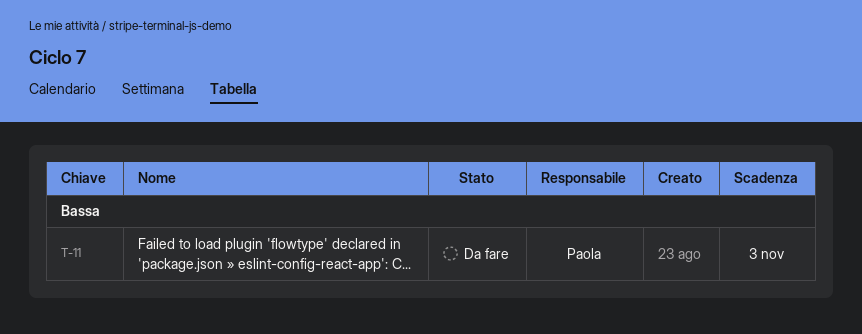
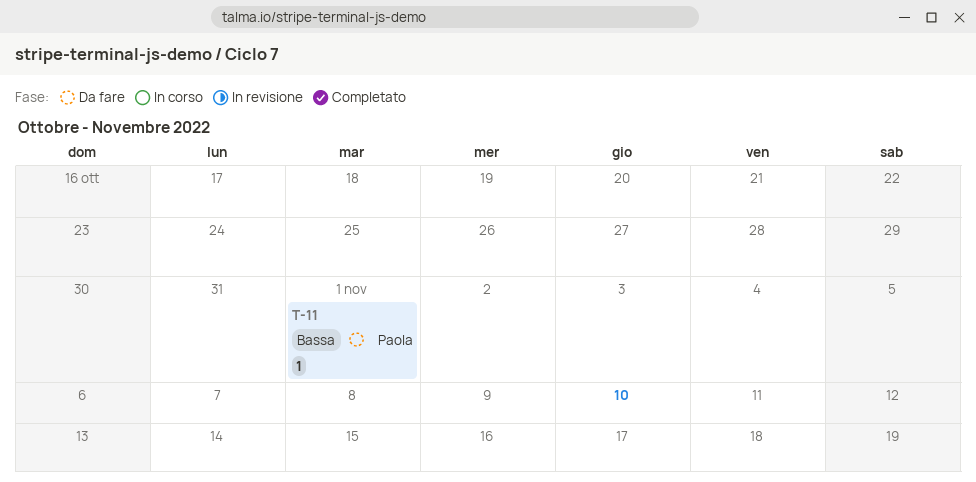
T-11, due: Nov 3 -> Nov 1

